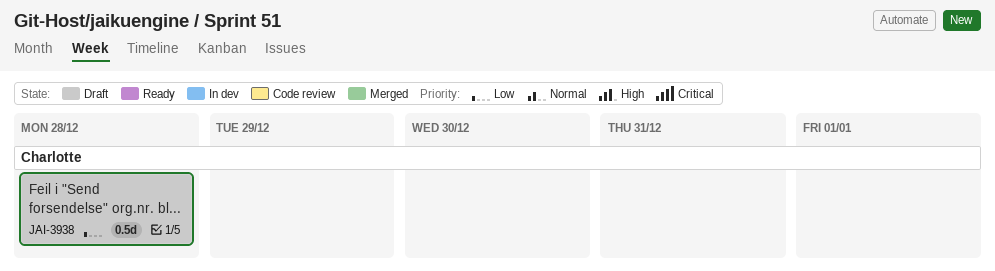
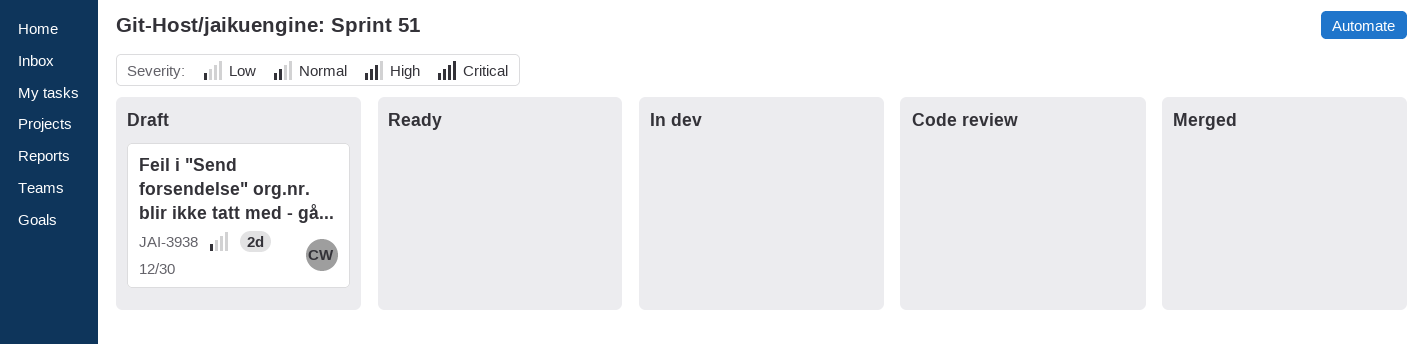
JAI-3938, estimate: 0.5d -> 2d
JAI-3938, due: Dec 28 -> Dec 30

